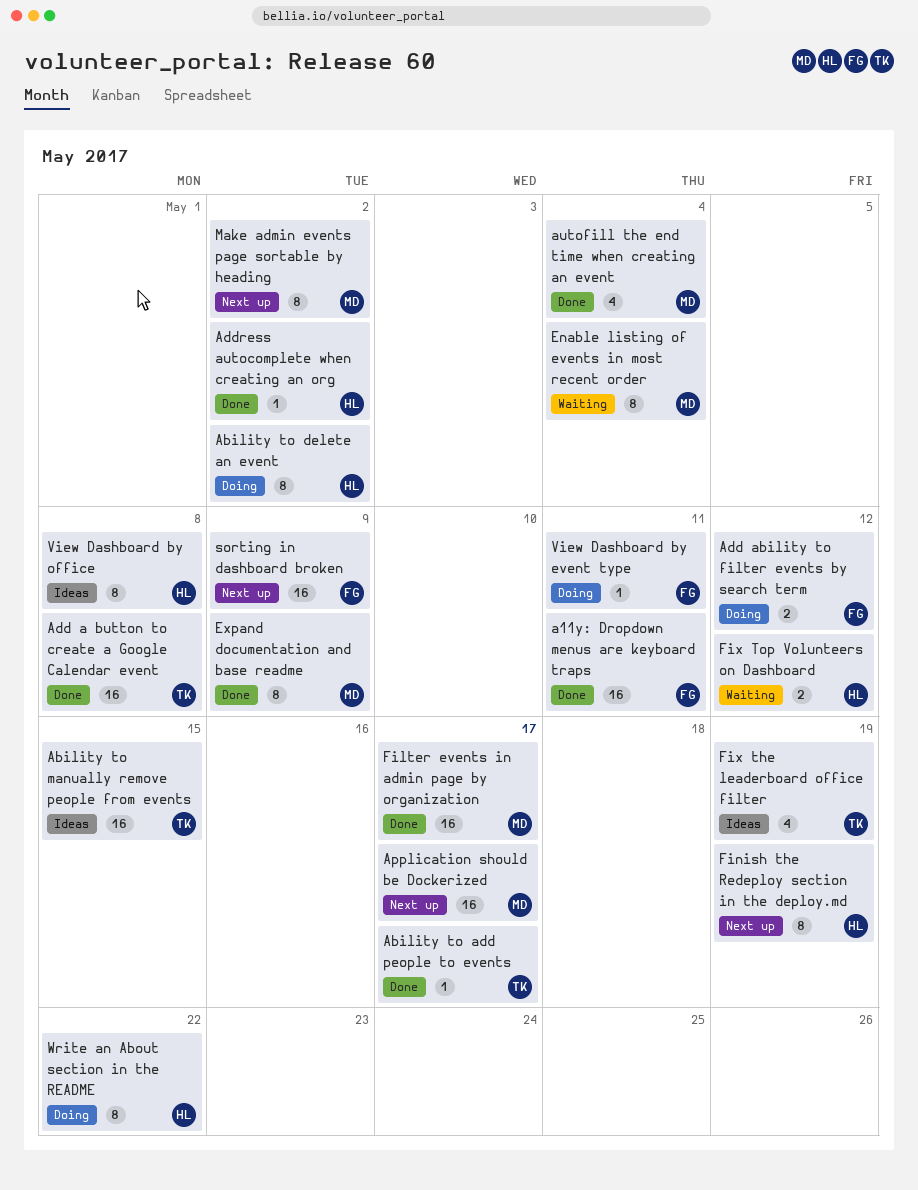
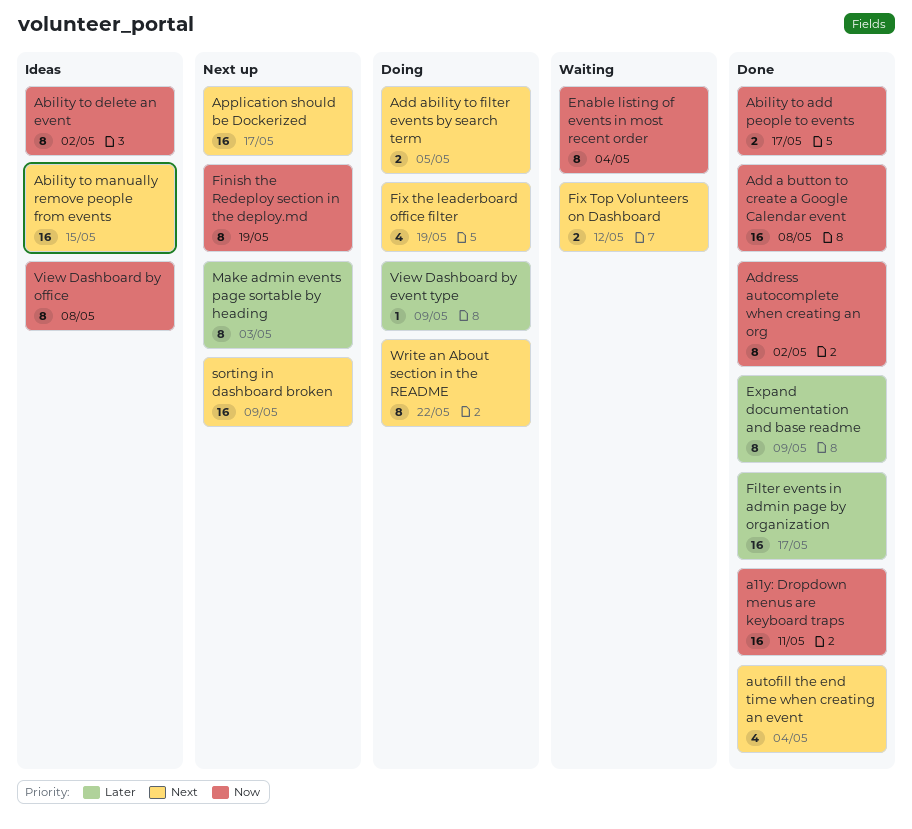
Ability to add people to events, estimate: 1 -> 2
Ability to delete an event, status: Doing -> Ideas
Add ability to filter events by search term, due: May 12 -> May 5
Address autocomplete when creating an org, estimate: 1 -> 8
Fix the leaderboard office filter, status: Ideas -> Doing
Make admin events page sortable by heading, due: May 2 -> May 3
View Dashboard by event type, due: May 11 -> May 9

